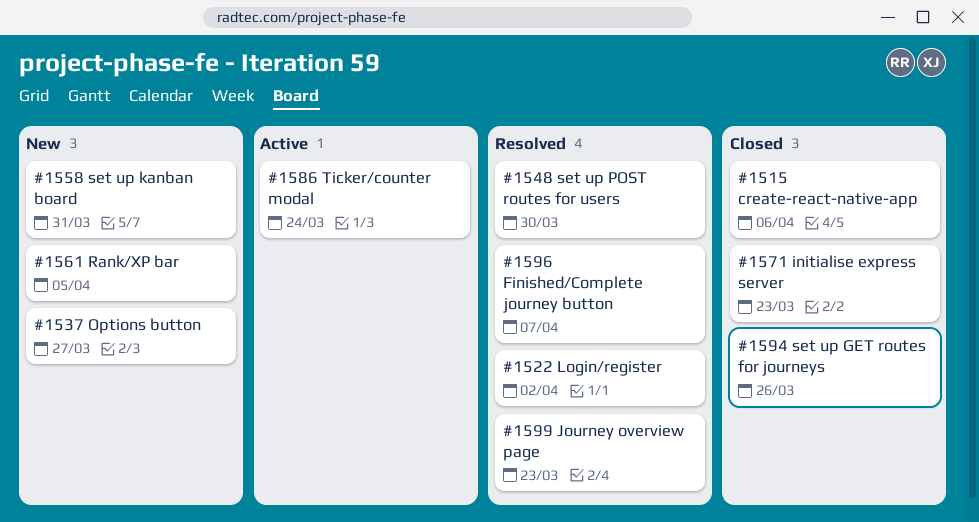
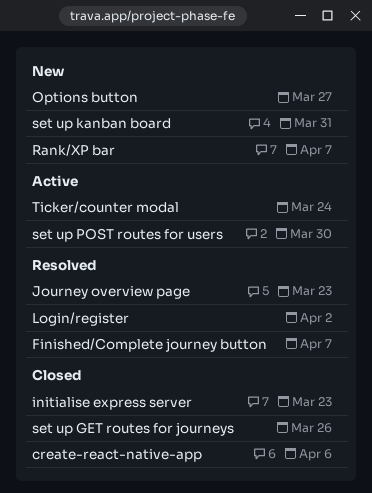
Rank/XP bar, due: Apr 5 -> Apr 7
set up POST routes for users, status: Resolved -> Active

